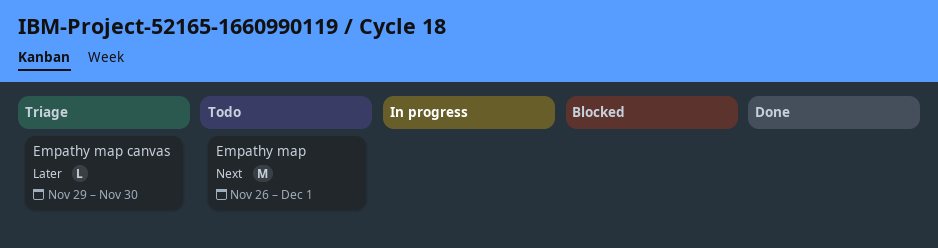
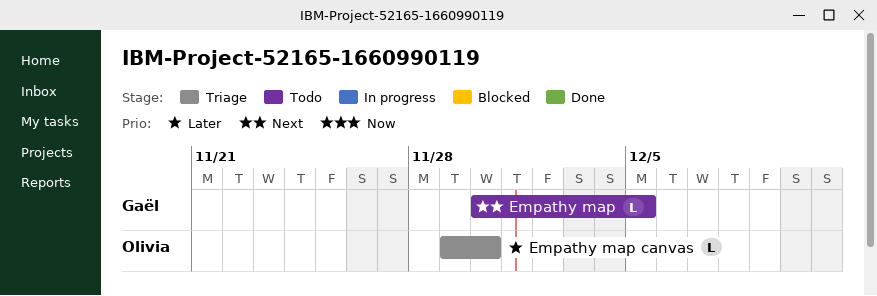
Empathy map, estimate: M -> L
Empathy map, start: Nov 26 -> Nov 30
Empathy map, due: Dec 1 -> Dec 5

